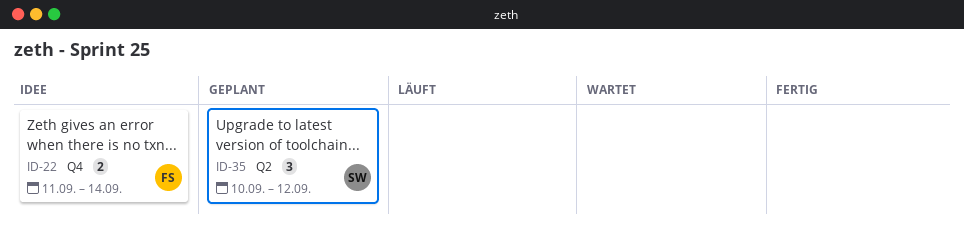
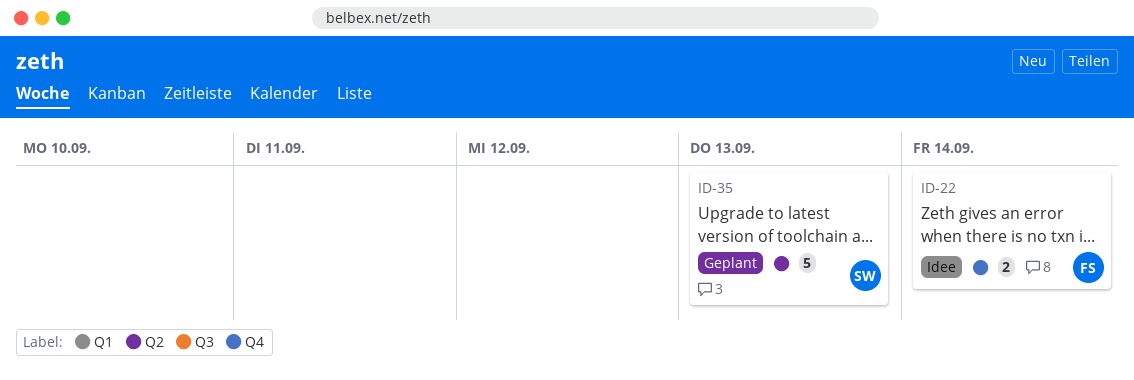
ID-35, estimate: 3 -> 5
ID-35, due: Sep 12 -> Sep 13

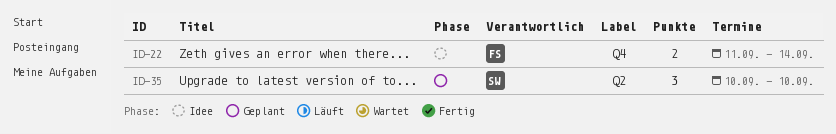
ID-35, estimate: 5 -> 3
ID-35, due: Sep 13 -> Sep 10

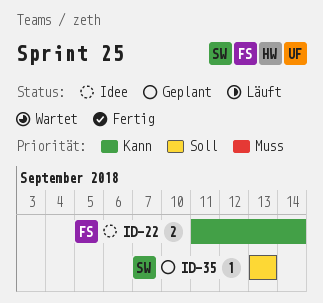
ID-35, estimate: 3 -> 1
ID-35, start: Sep 10 -> Sep 13
ID-35, due: Sep 10 -> Sep 13

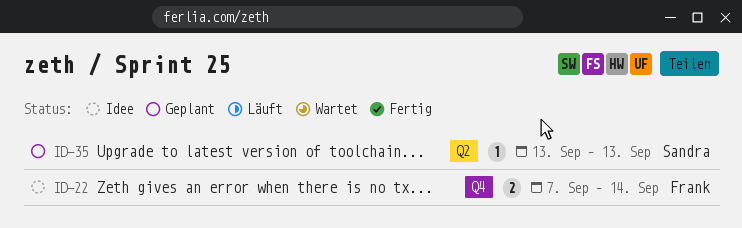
ID-22, start: Sep 11 -> Sep 7

